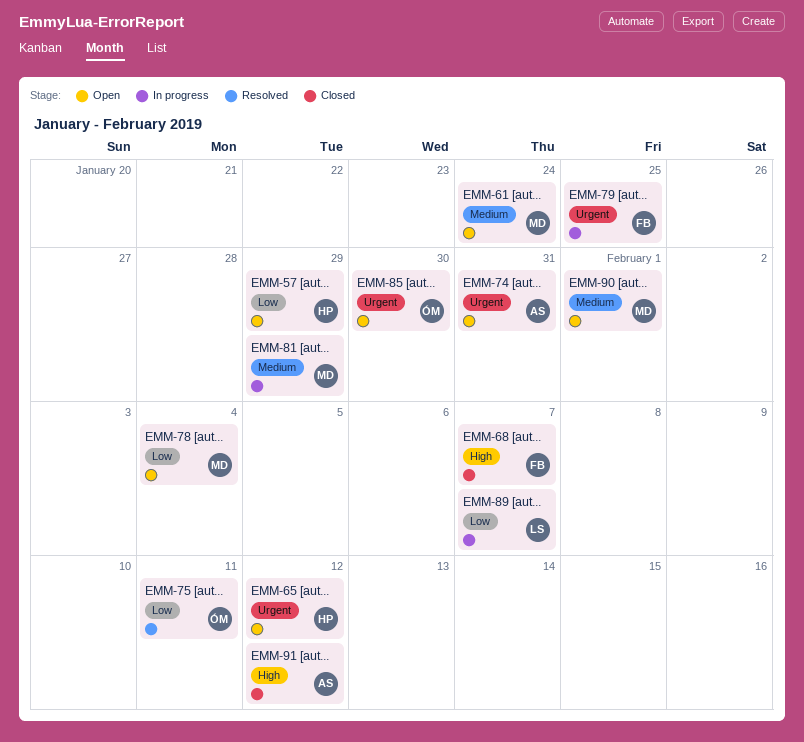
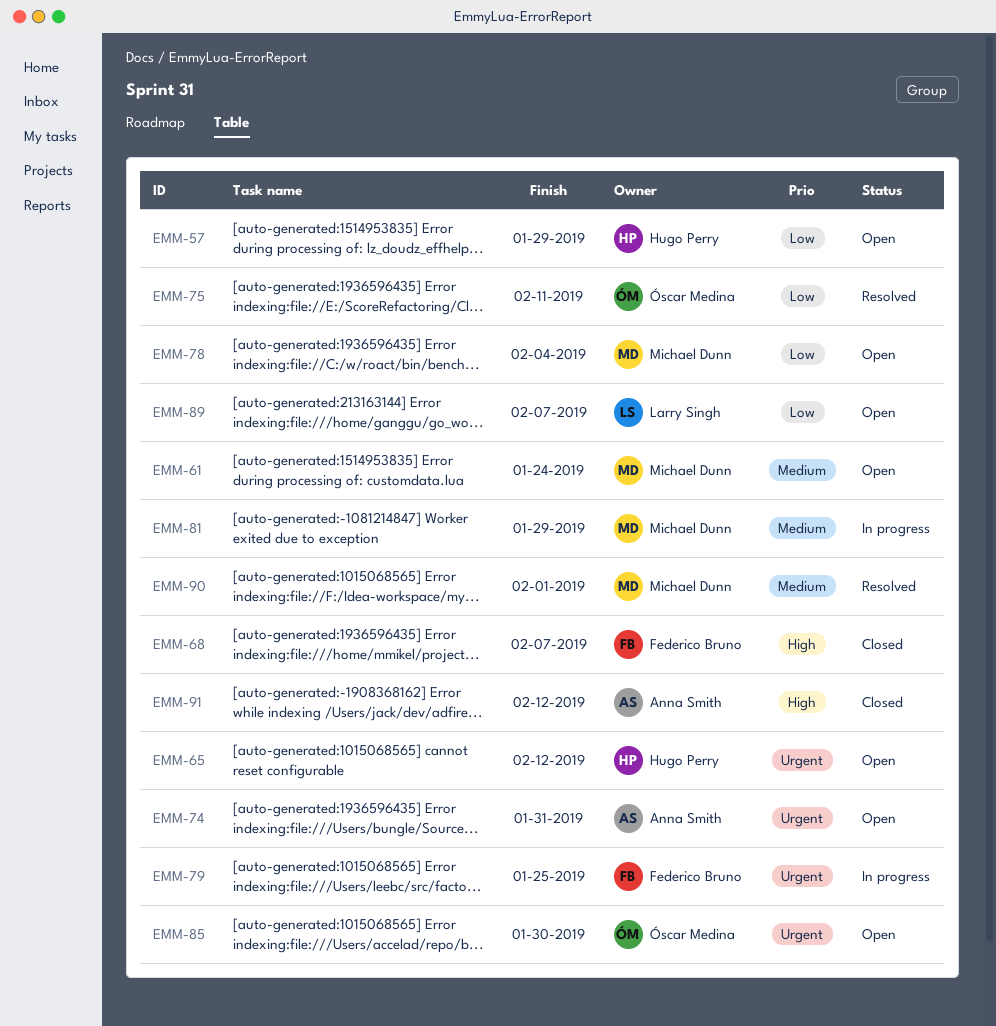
EMM-89, status: In progress -> Open
EMM-90, status: Open -> Resolved

